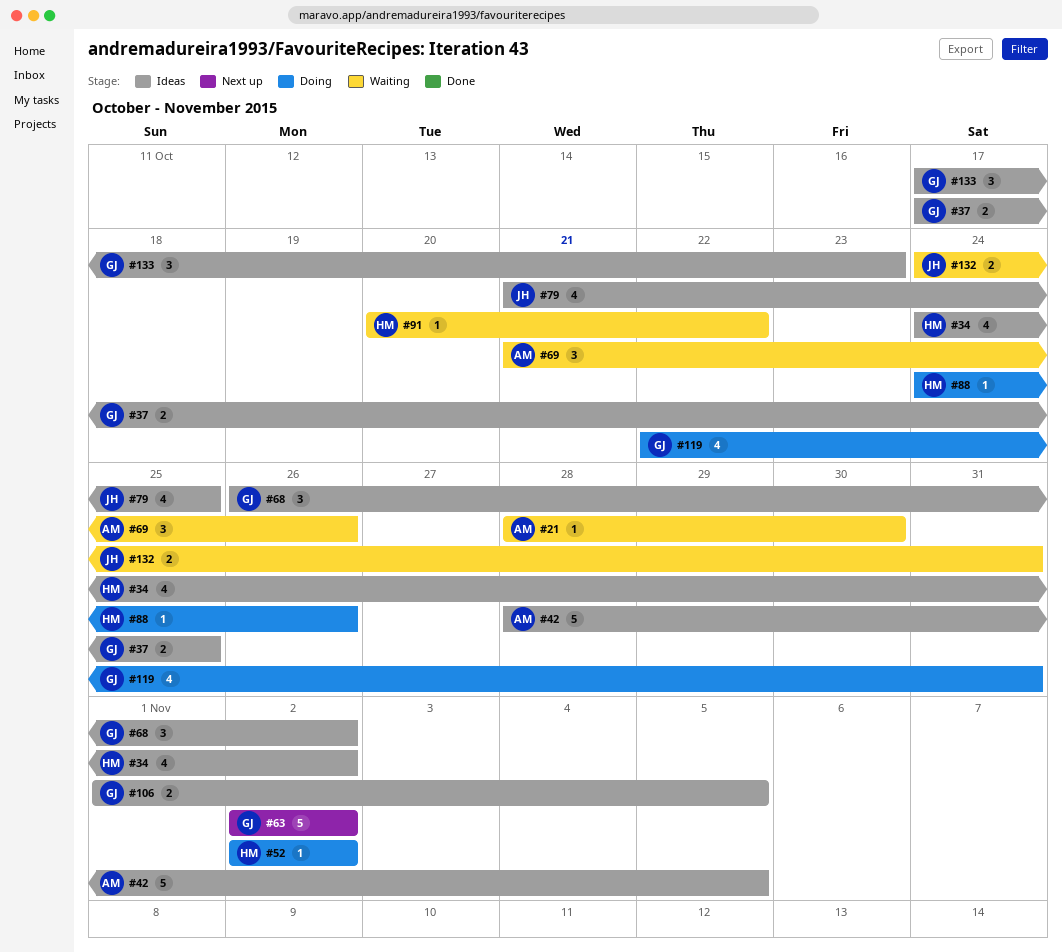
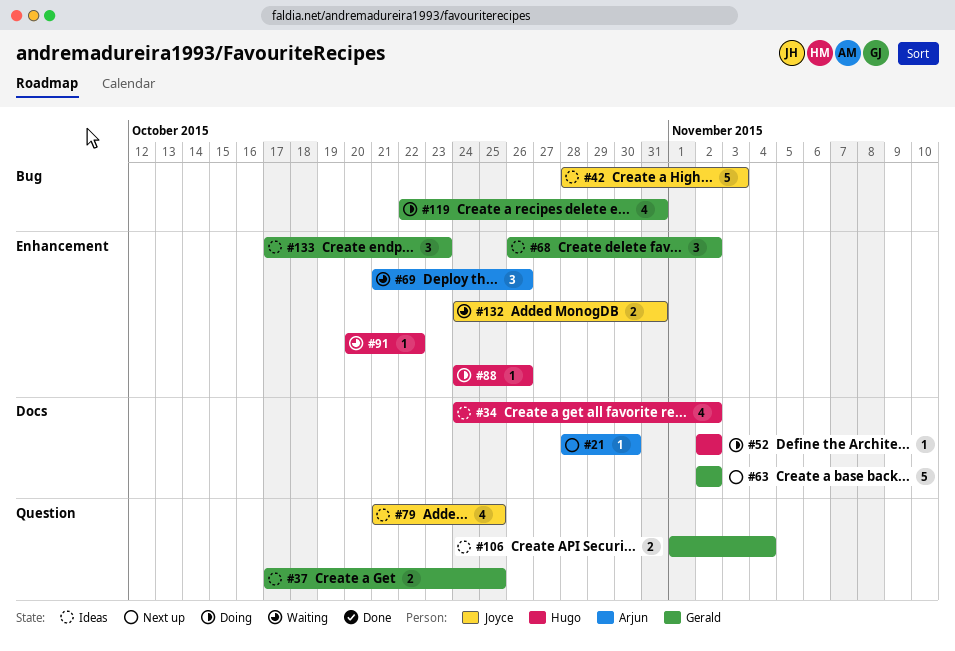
#21, status: Waiting -> Next up
#42, owner: Arjun -> Joyce
#42, due: Nov 5 -> Nov 3
#106, due: Nov 5 -> Nov 4

